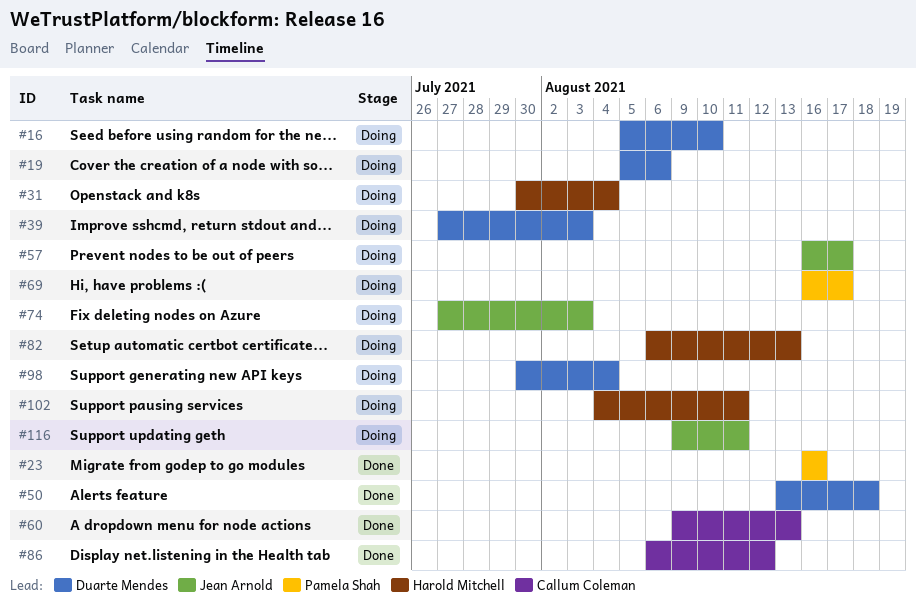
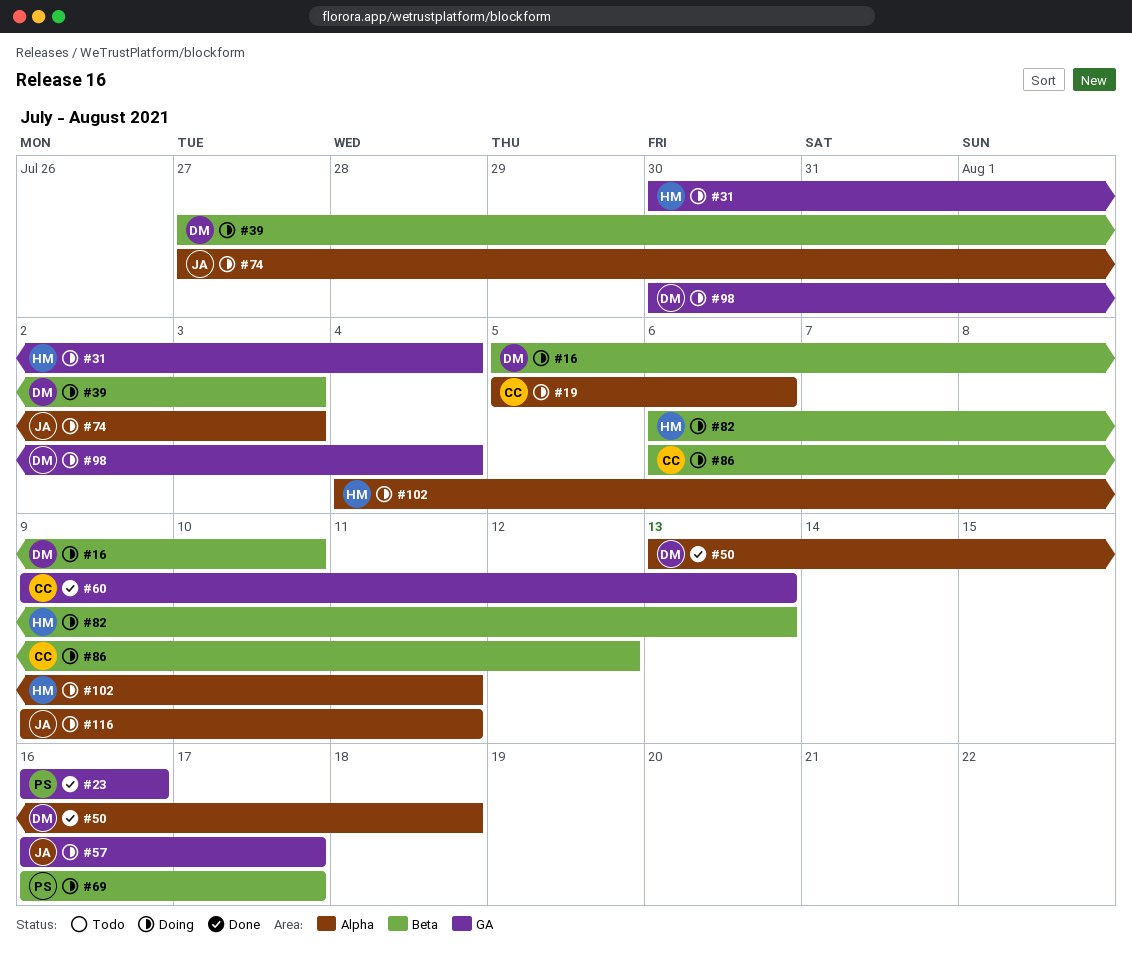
#19, owner: Duarte Mendes -> Callum Coleman
#86, status: Done -> Doing

